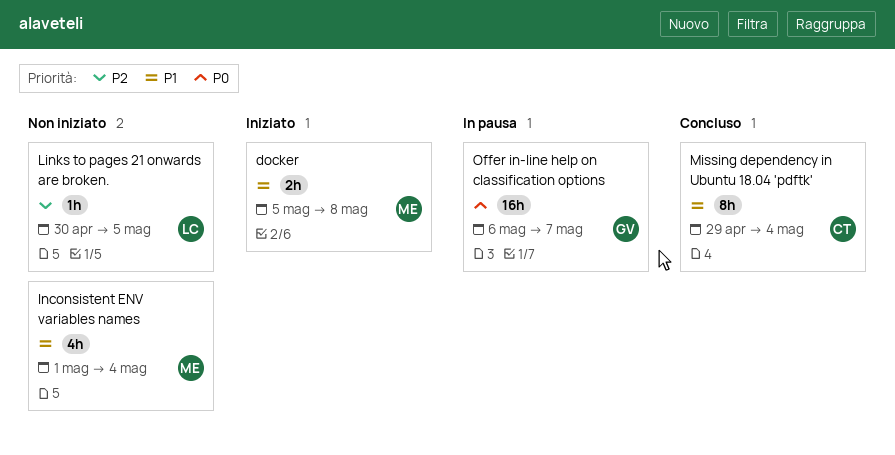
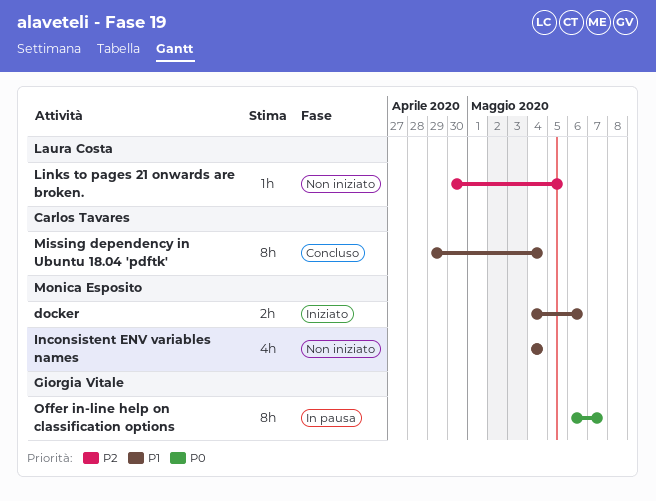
docker, start: May 5 -> May 4
docker, due: May 8 -> May 6
Inconsistent ENV variables names, start: May 1 -> May 4
Offer in-line help on classification options, estimate: 16h -> 8h

